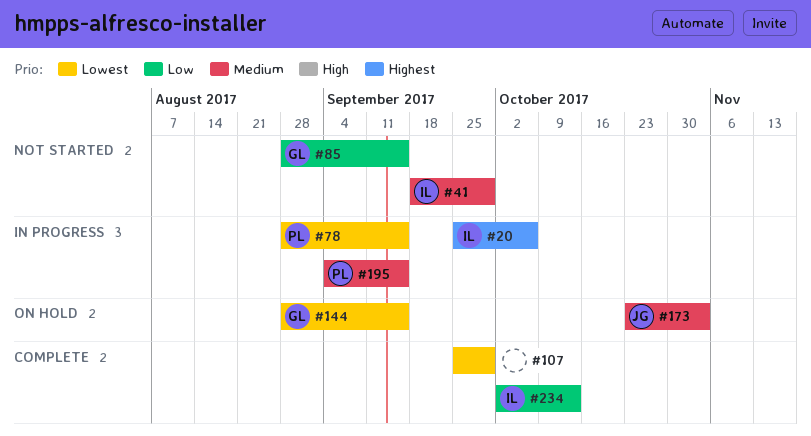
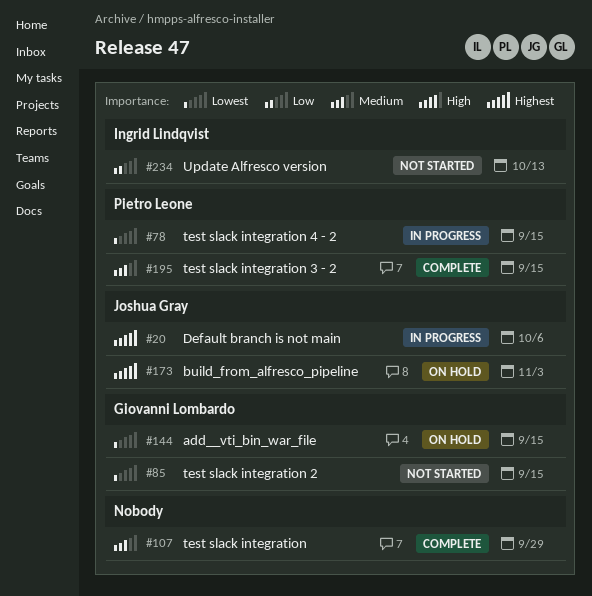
#20, owner: Ingrid Lindqvist -> Joshua Gray
#41: present -> none
#85, priority: Low -> Lowest
#107, priority: Lowest -> Medium
#173, priority: Medium -> Highest
#195, status: In progress -> Complete
#234, status: Complete -> Not started

